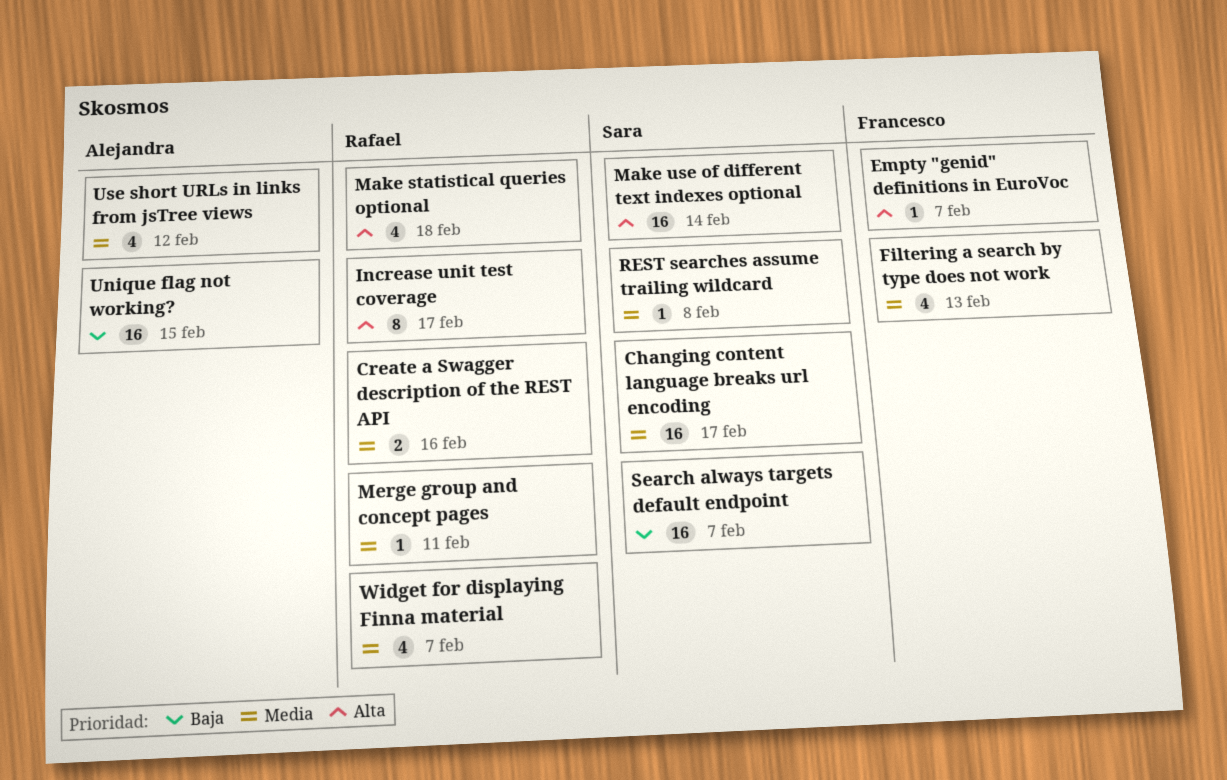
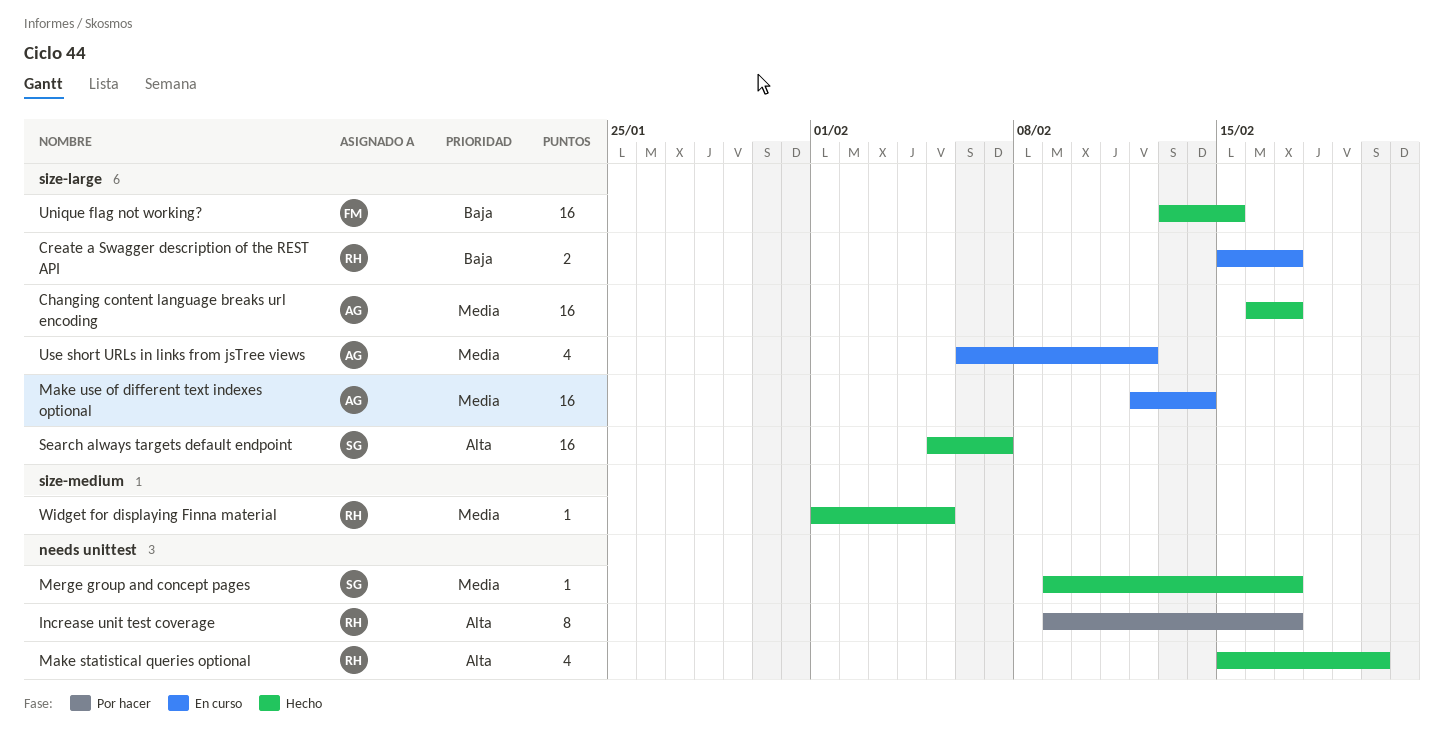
Changing content language breaks url encoding, owner: Sara -> Alejandra
Create a Swagger description of the REST API, priority: Media -> Baja
Create a Swagger description of the REST API, due: Feb 16 -> Feb 17
Empty "genid" definitions in EuroVoc: present -> none
Filtering a search by type does not work: present -> none
Make statistical queries optional, due: Feb 18 -> Feb 20
Make use of different text indexes optional, owner: Sara -> Alejandra
Make use of different text indexes optional, priority: Alta -> Media
Merge group and concept pages, owner: Rafael -> Sara
Merge group and concept pages, due: Feb 11 -> Feb 17
REST searches assume trailing wildcard: present -> none
Search always targets default endpoint, priority: Baja -> Alta
Unique flag not working?, owner: Alejandra -> Francesco
Widget for displaying Finna material, estimate: 4 -> 1
Widget for displaying Finna material, due: Feb 7 -> Feb 5

